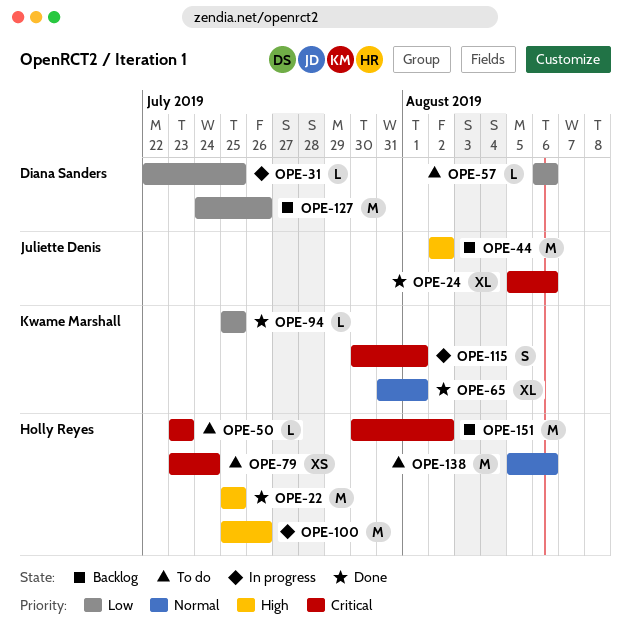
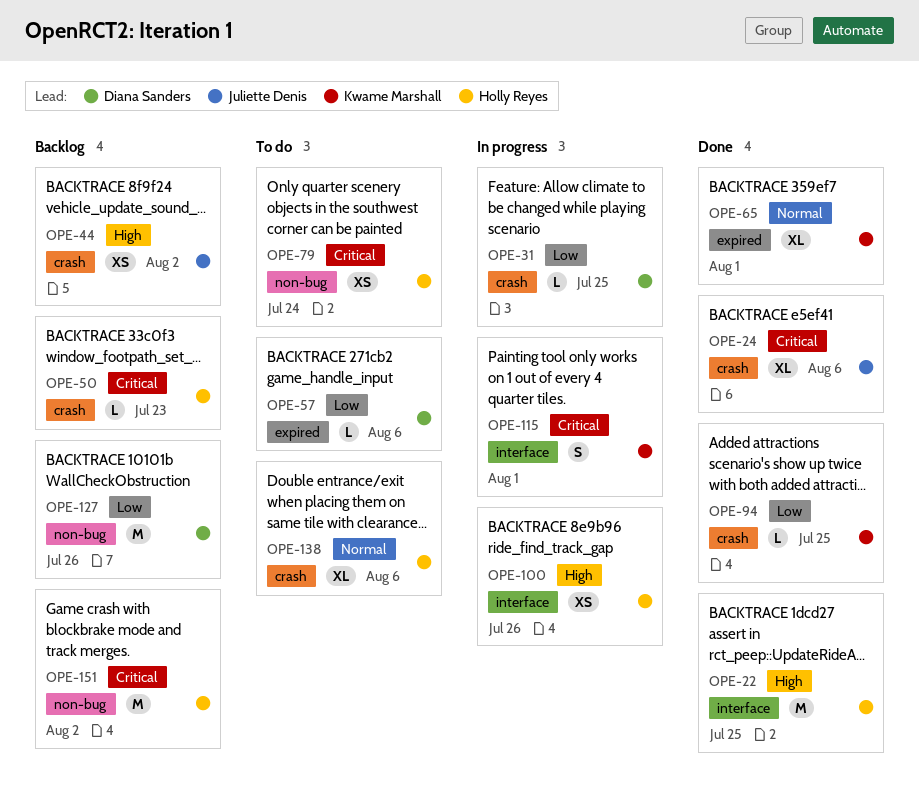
OPE-44, estimate: M -> XS
OPE-50, status: To do -> Backlog
OPE-100, estimate: M -> XS
OPE-138, estimate: M -> XL

